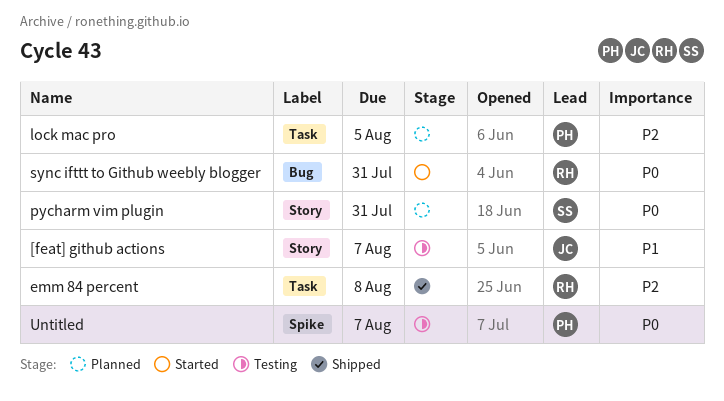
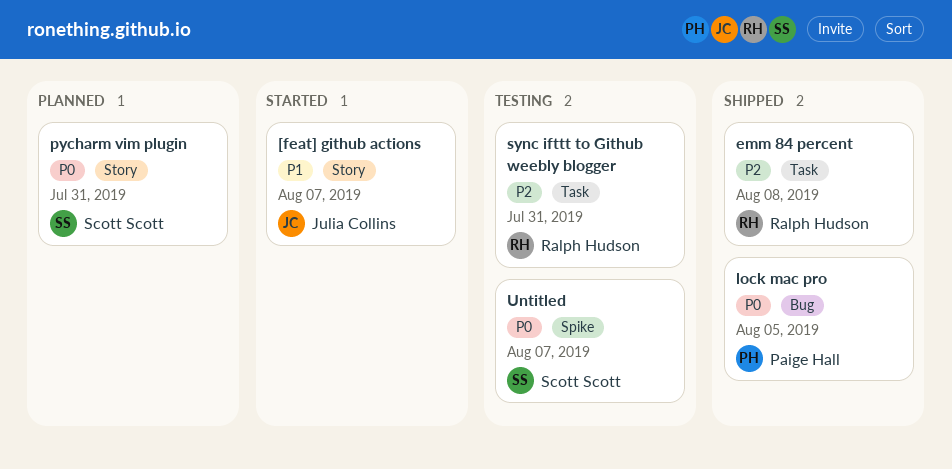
[feat] github actions, status: Testing -> Started
lock mac pro, status: Planned -> Shipped
lock mac pro, priority: P2 -> P0
lock mac pro, label: Task -> Bug
sync ifttt to Github weebly blogger, status: Started -> Testing
sync ifttt to Github weebly blogger, priority: P0 -> P2
sync ifttt to Github weebly blogger, label: Bug -> Task
Untitled, owner: Paige Hall -> Scott Scott

